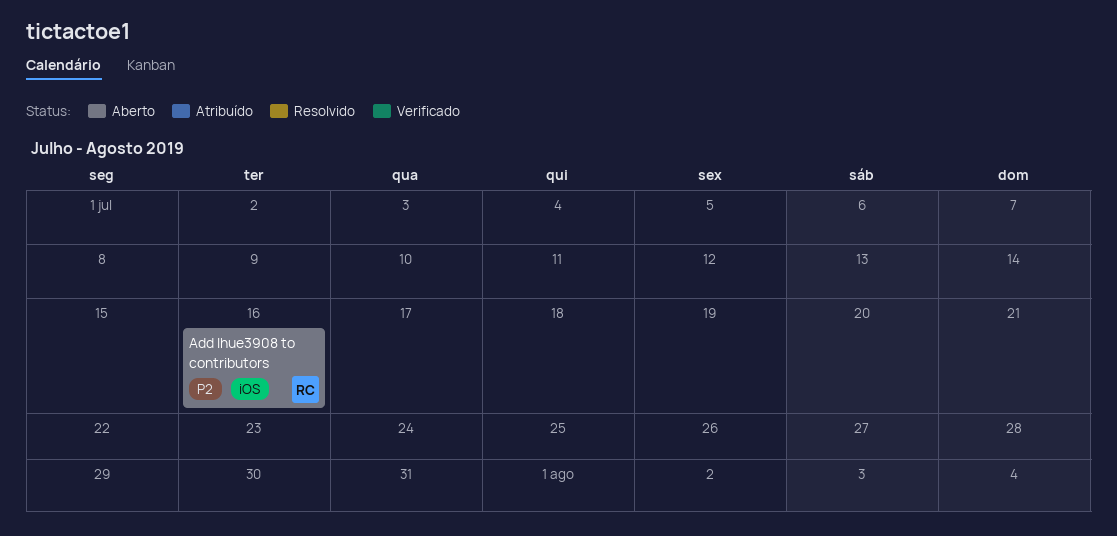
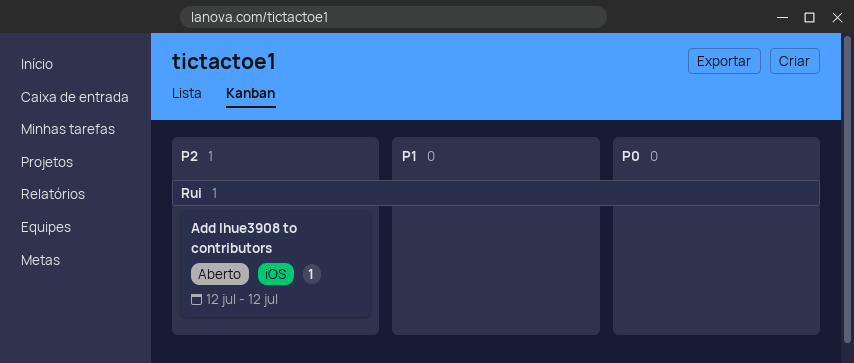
Add lhue3908 to contributors, due: Jul 16 -> Jul 12

